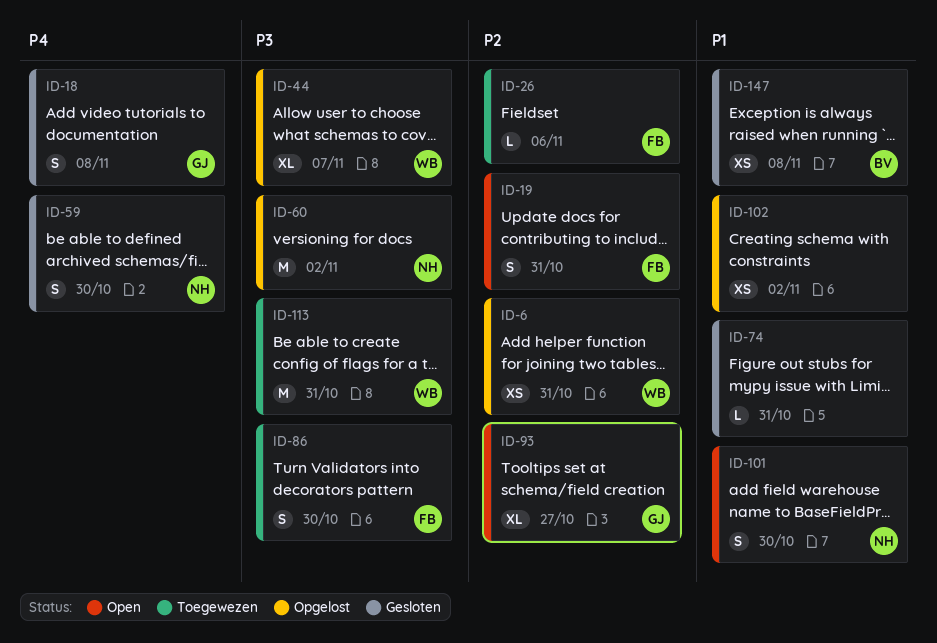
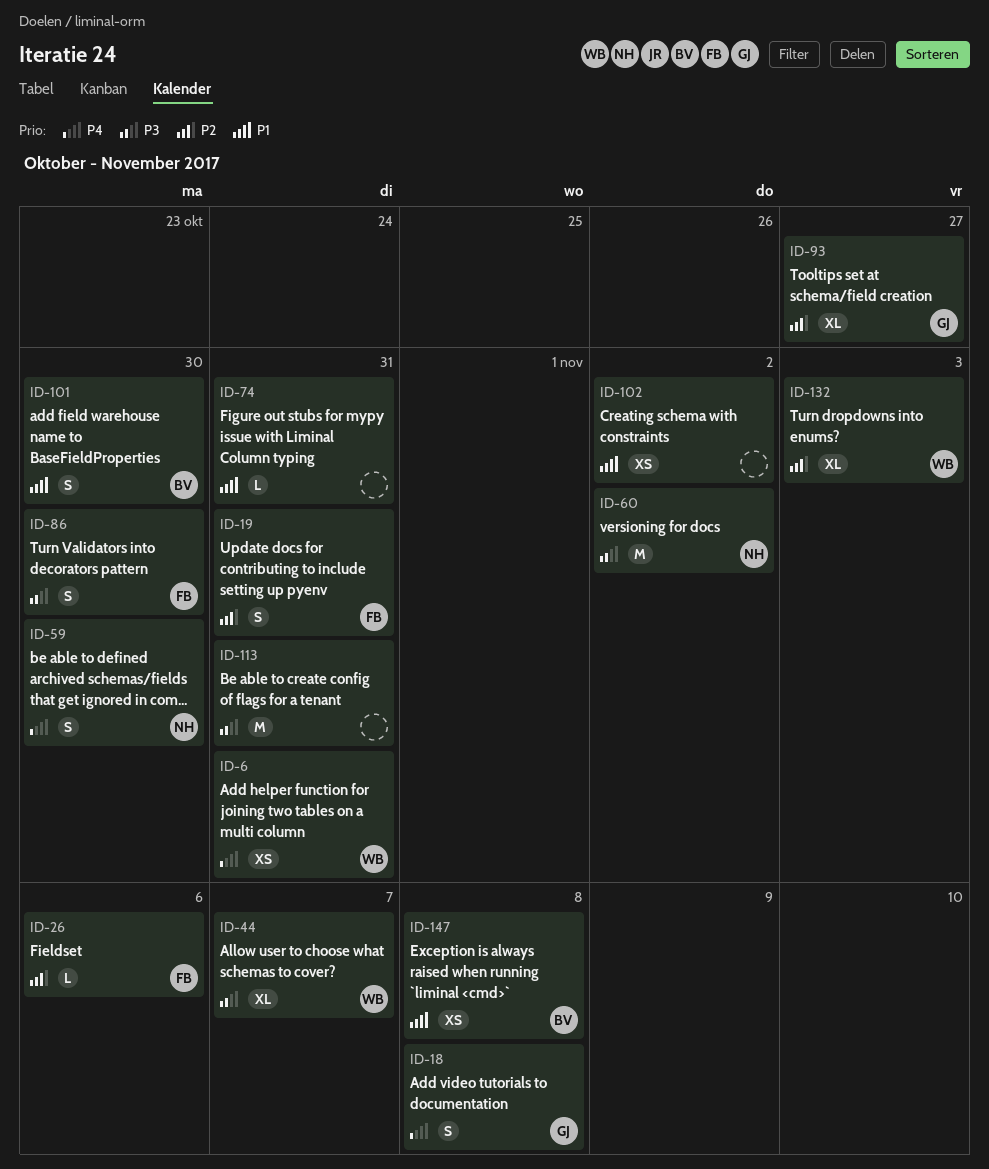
ID-6, priority: P2 -> P4
ID-101, owner: NH -> BV
ID-113, owner: WB -> none
ID-132: none -> present

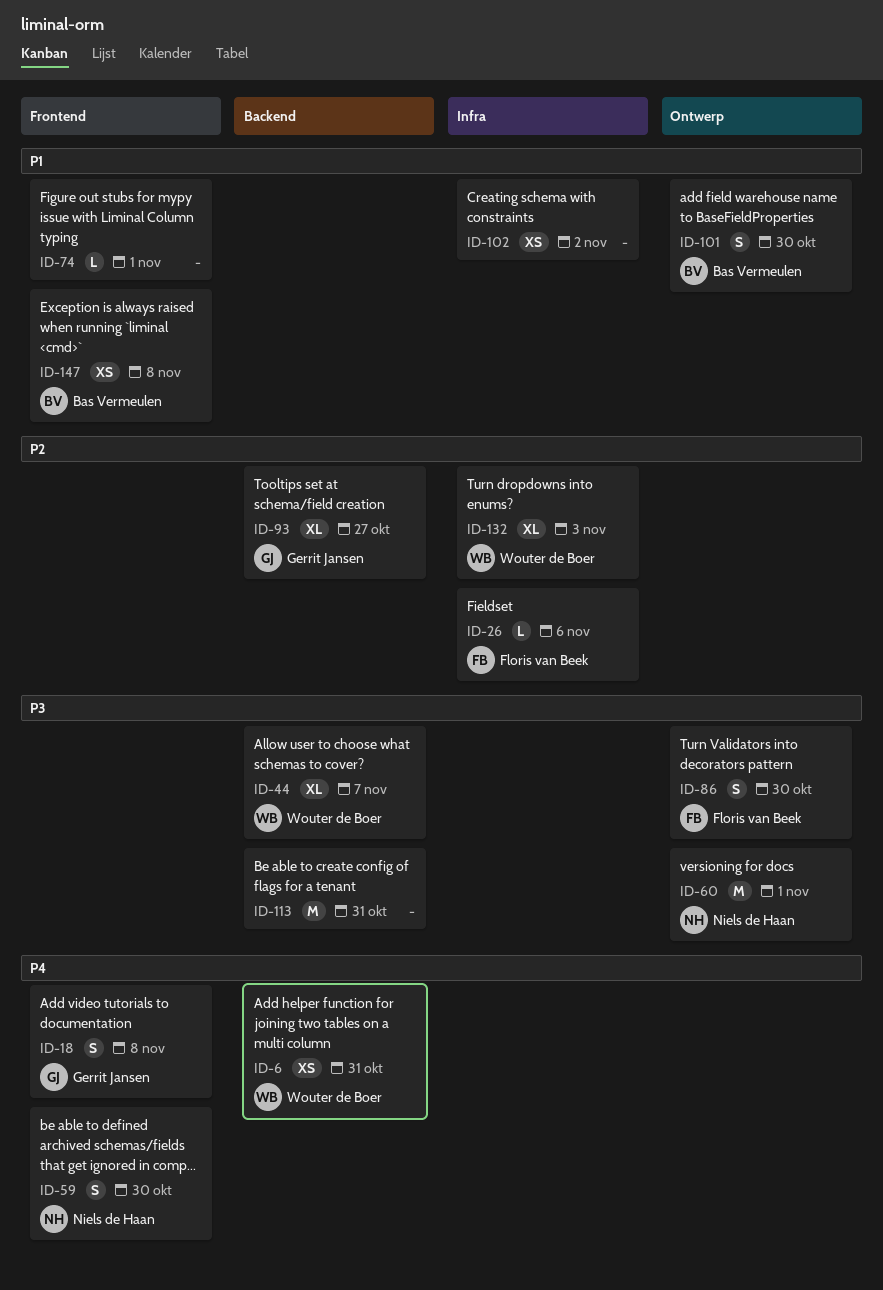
ID-19: present -> none
ID-60, due: Nov 2 -> Nov 1
ID-74, due: Oct 31 -> Nov 1

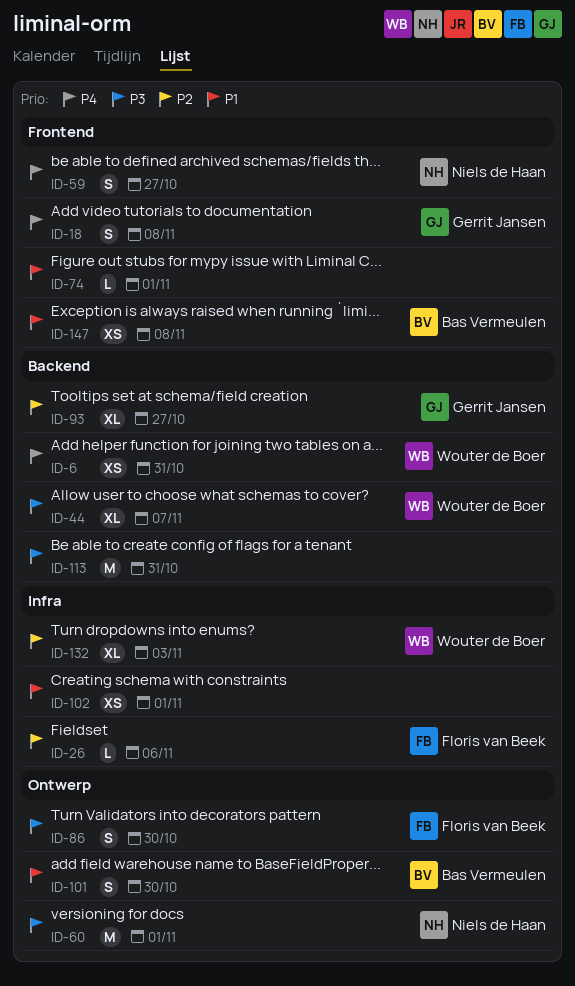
ID-59, due: Oct 30 -> Oct 27
ID-102, due: Nov 2 -> Nov 1

